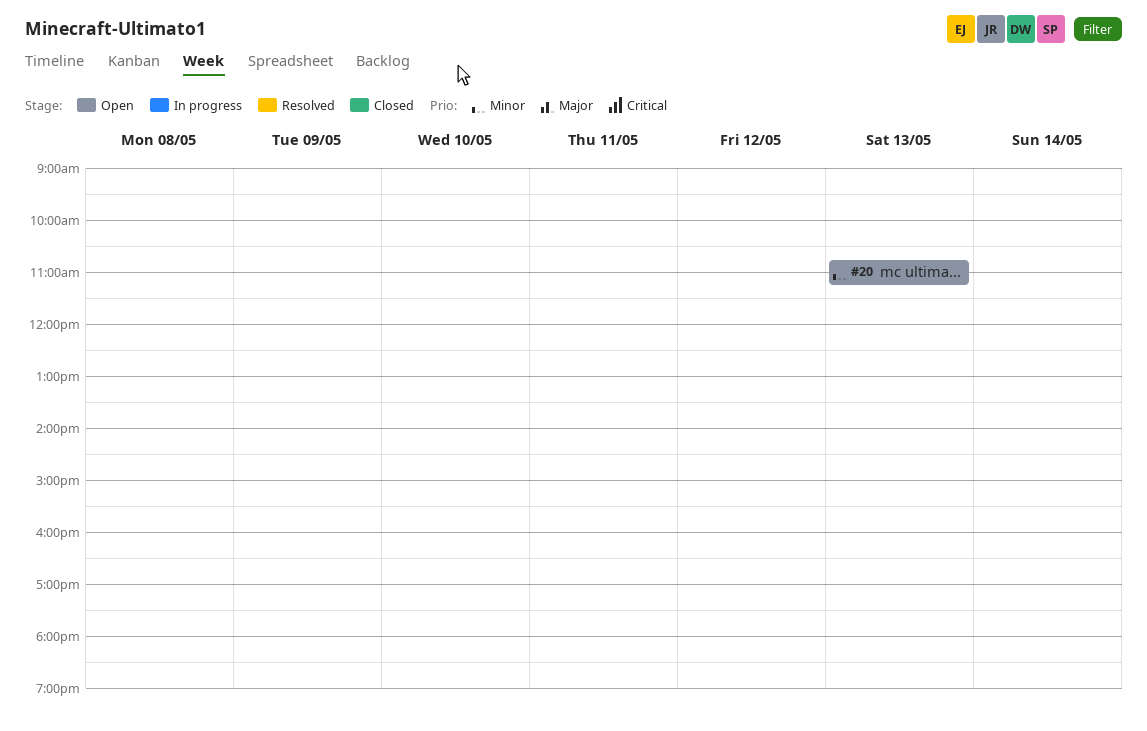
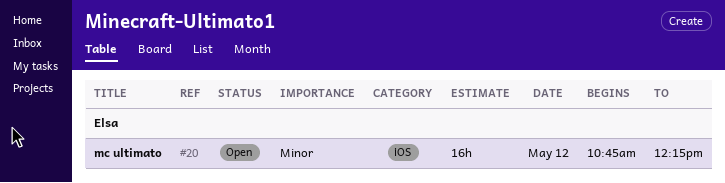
#20, day: May 13 -> May 12
#20, ends: 11:15 -> 12:15

